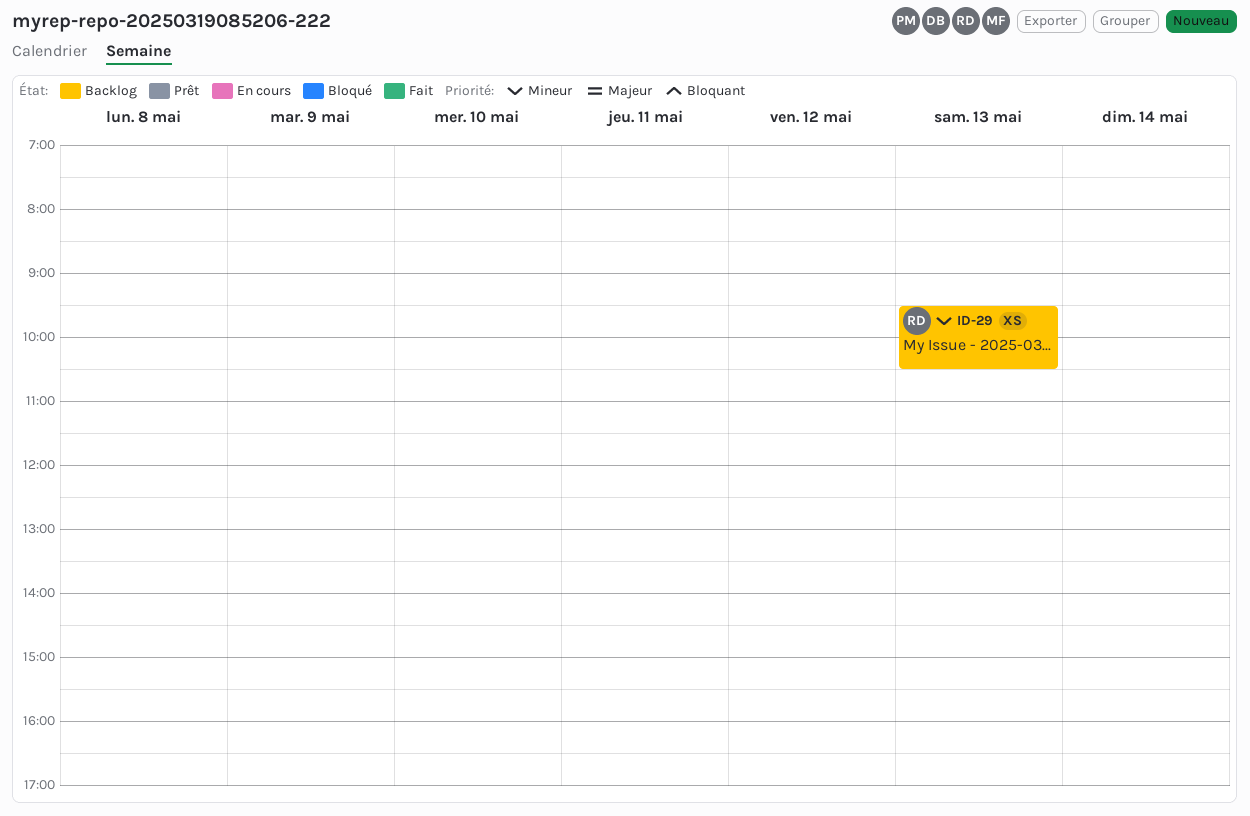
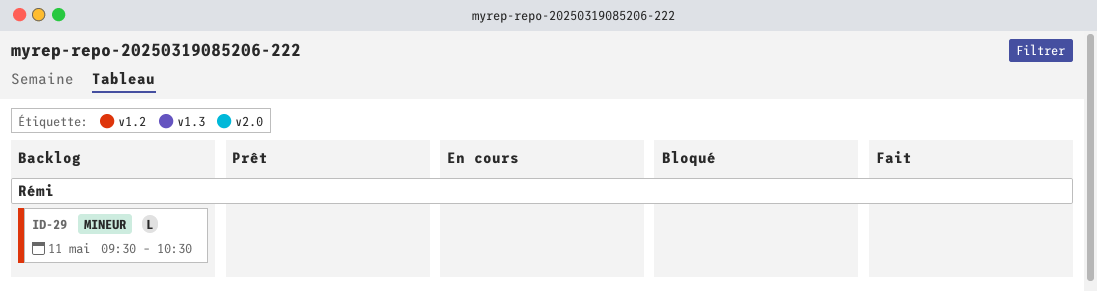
ID-29, estimate: XS -> L
ID-29, day: May 13 -> May 11

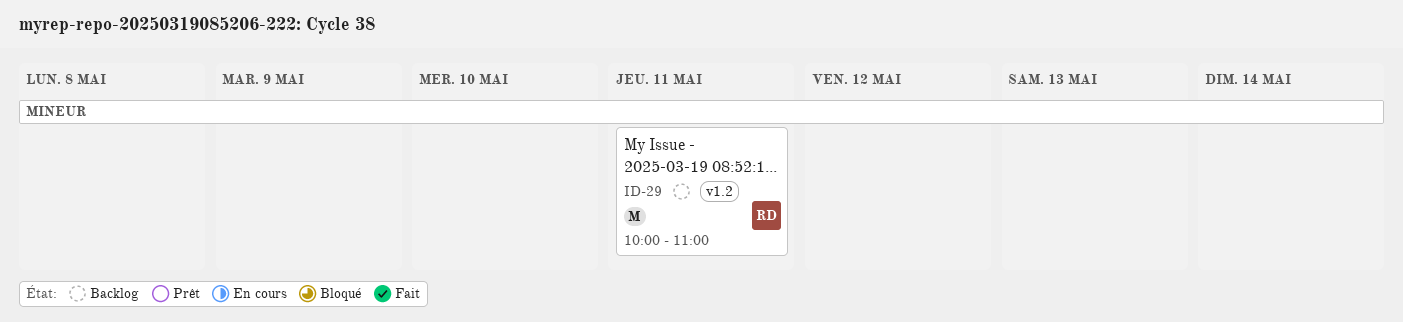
ID-29, estimate: L -> M
ID-29, begins: 09:30 -> 10:00
ID-29, ends: 10:30 -> 11:00

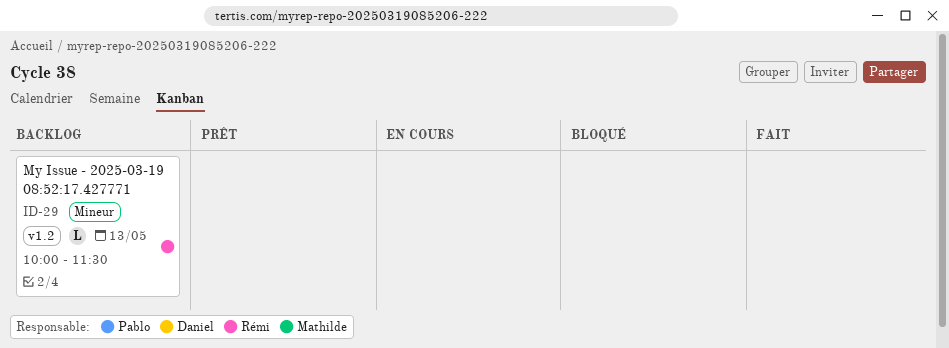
ID-29, estimate: M -> L
ID-29, day: May 11 -> May 13
ID-29, ends: 11:00 -> 11:30

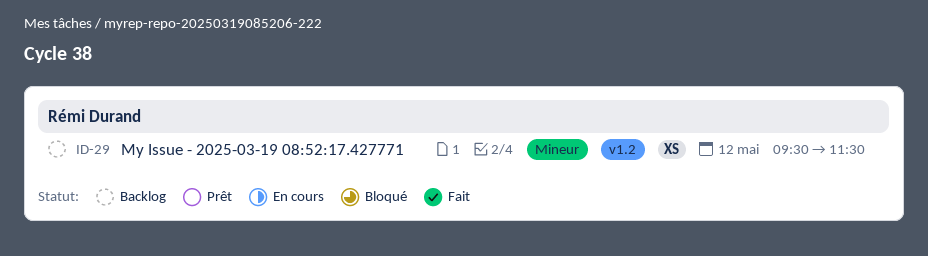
ID-29, estimate: L -> XS
ID-29, day: May 13 -> May 12
ID-29, begins: 10:00 -> 09:30

